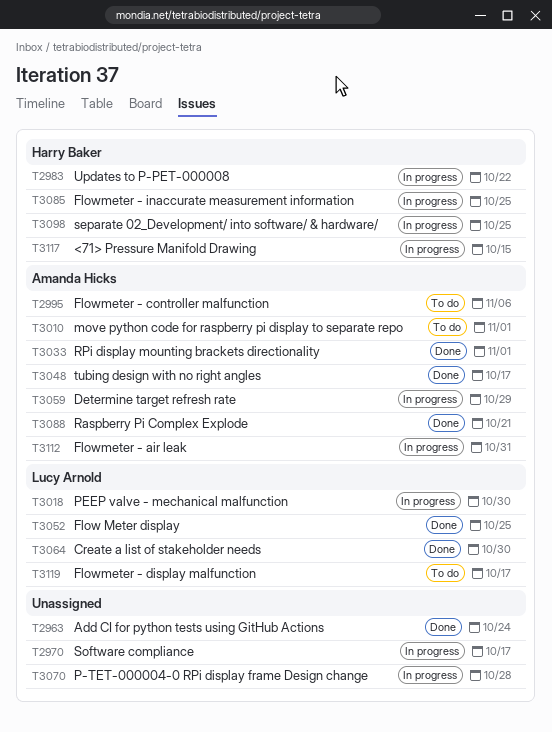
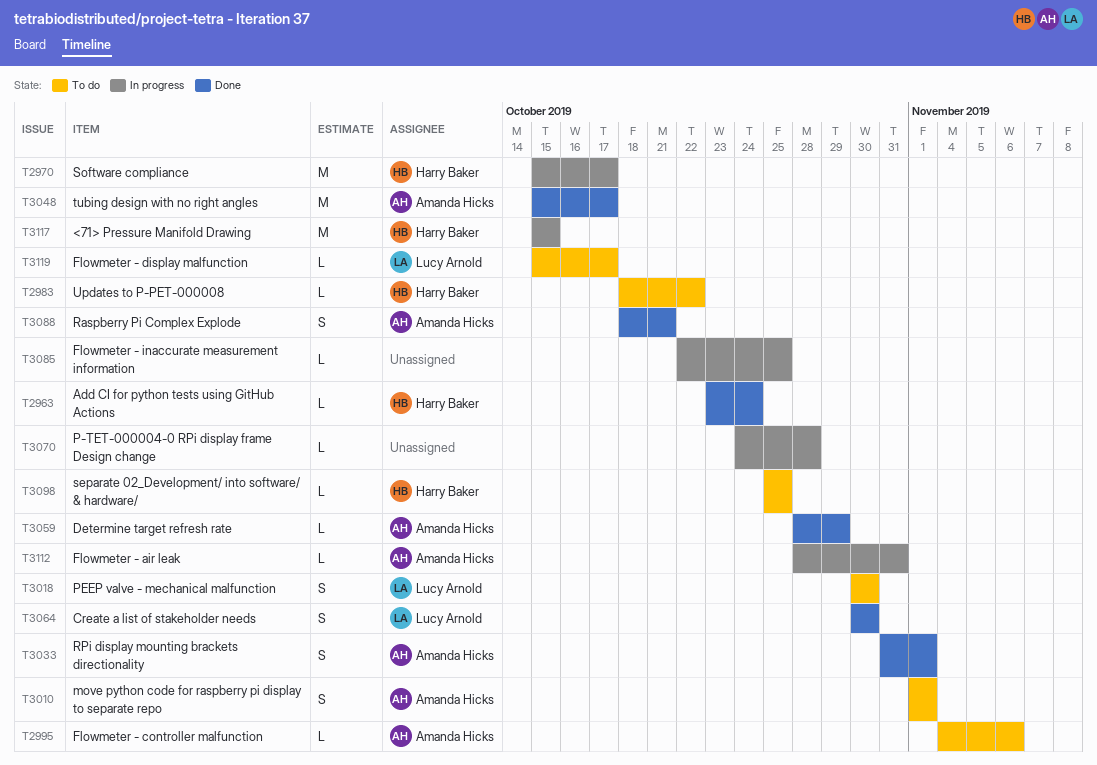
T2963, owner: none -> Harry Baker
T2970, owner: none -> Harry Baker
T2983, status: In progress -> To do
T3018, status: In progress -> To do
T3052: present -> none
T3059, status: In progress -> Done
T3085, owner: Harry Baker -> none
T3098, status: In progress -> To do

